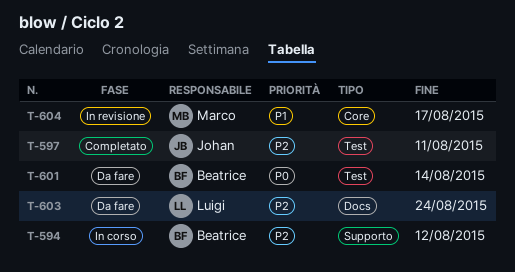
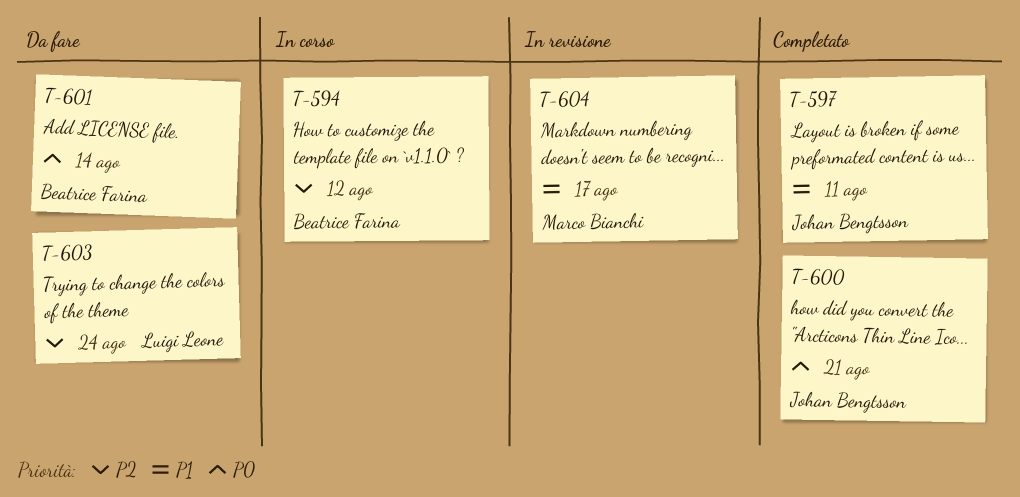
T-597, priority: P2 -> P1
T-600: none -> present

